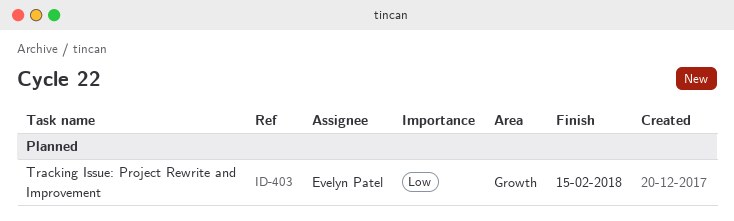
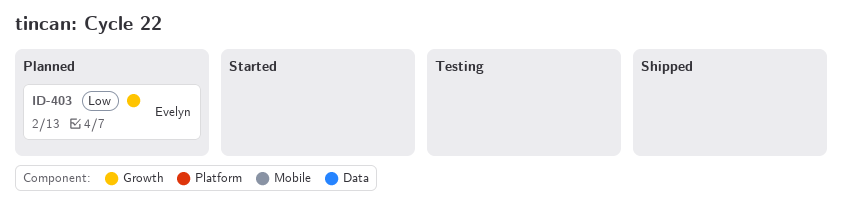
ID-403, due: Feb 15 -> Feb 13

